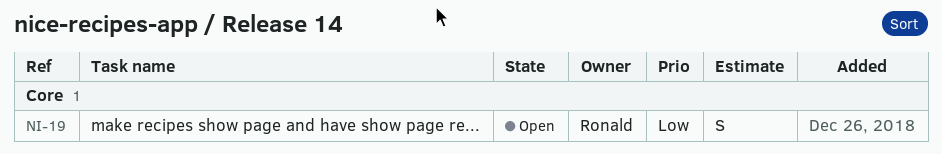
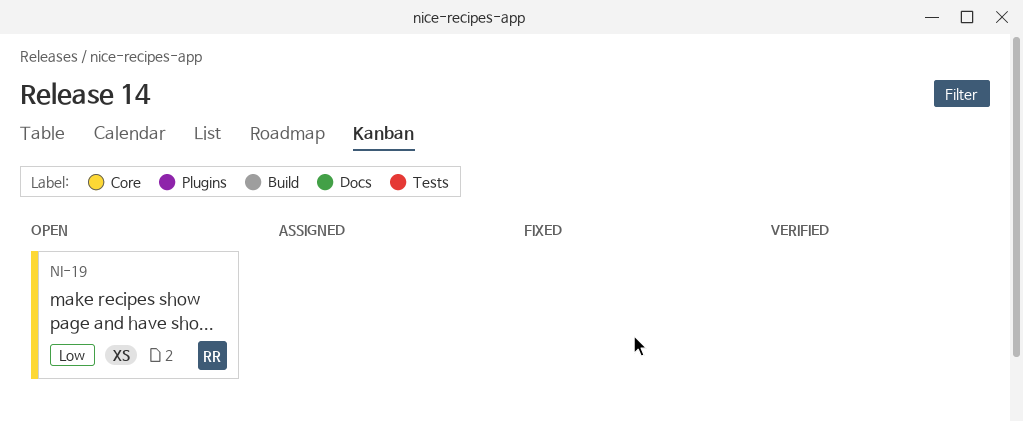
NI-19, estimate: S -> XS

